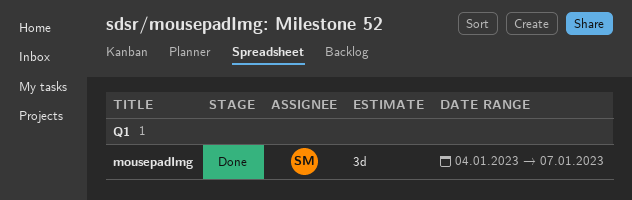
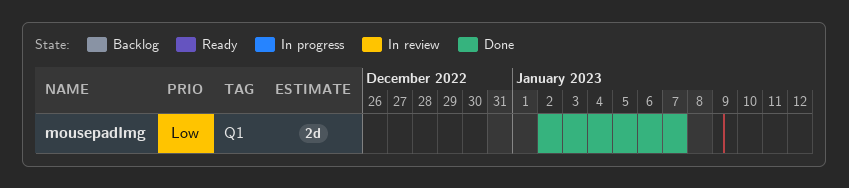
mousepadImg, estimate: 3d -> 2d
mousepadImg, start: Jan 4 -> Jan 2

